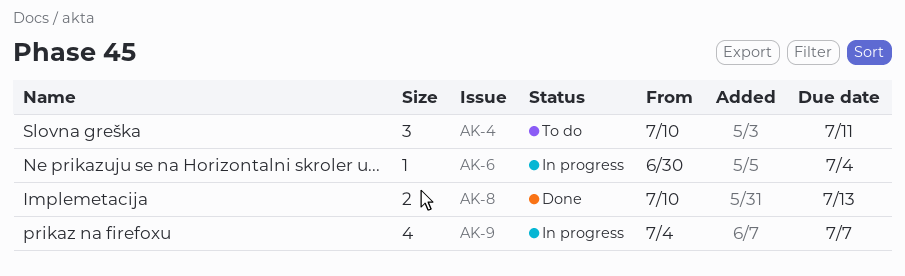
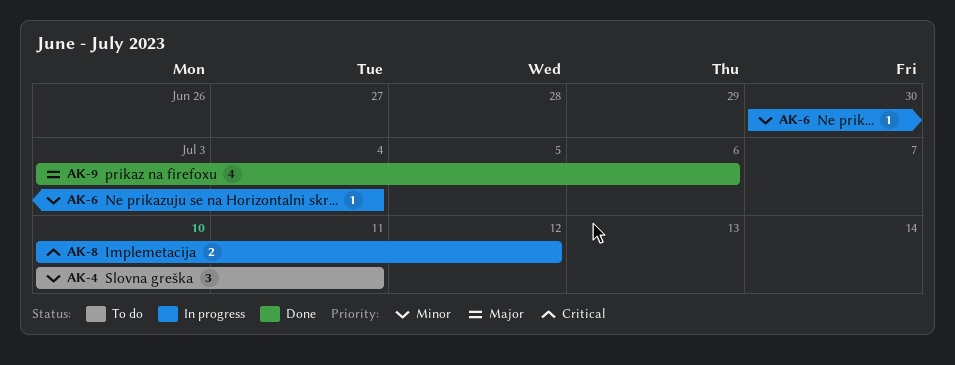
AK-8, status: Done -> In progress
AK-8, due: Jul 13 -> Jul 12
AK-9, status: In progress -> Done
AK-9, start: Jul 4 -> Jul 3
AK-9, due: Jul 7 -> Jul 6

